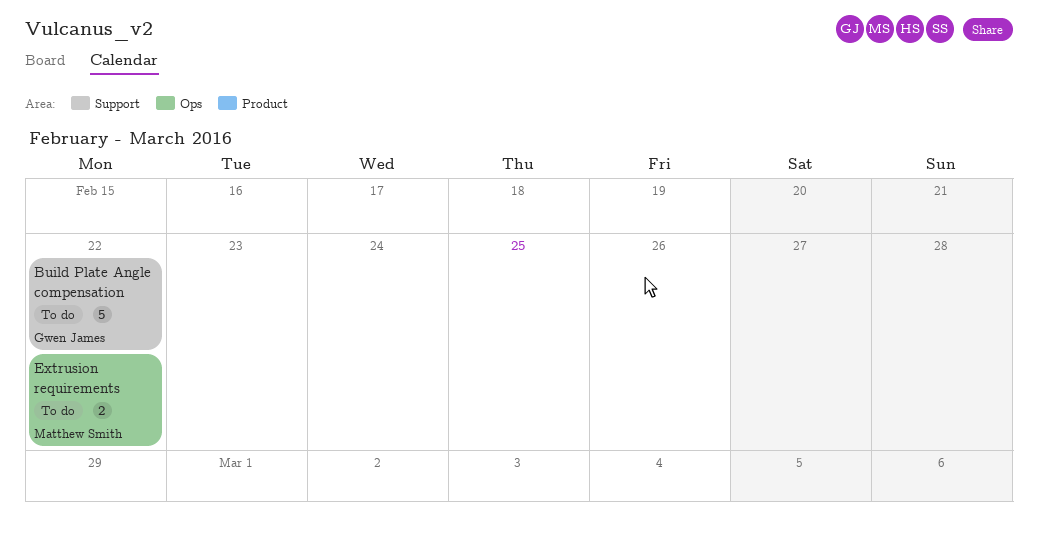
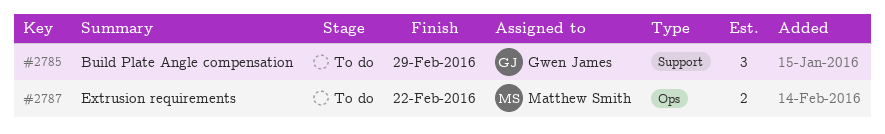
Build Plate Angle compensation, estimate: 5 -> 3
Build Plate Angle compensation, due: Feb 22 -> Feb 29

